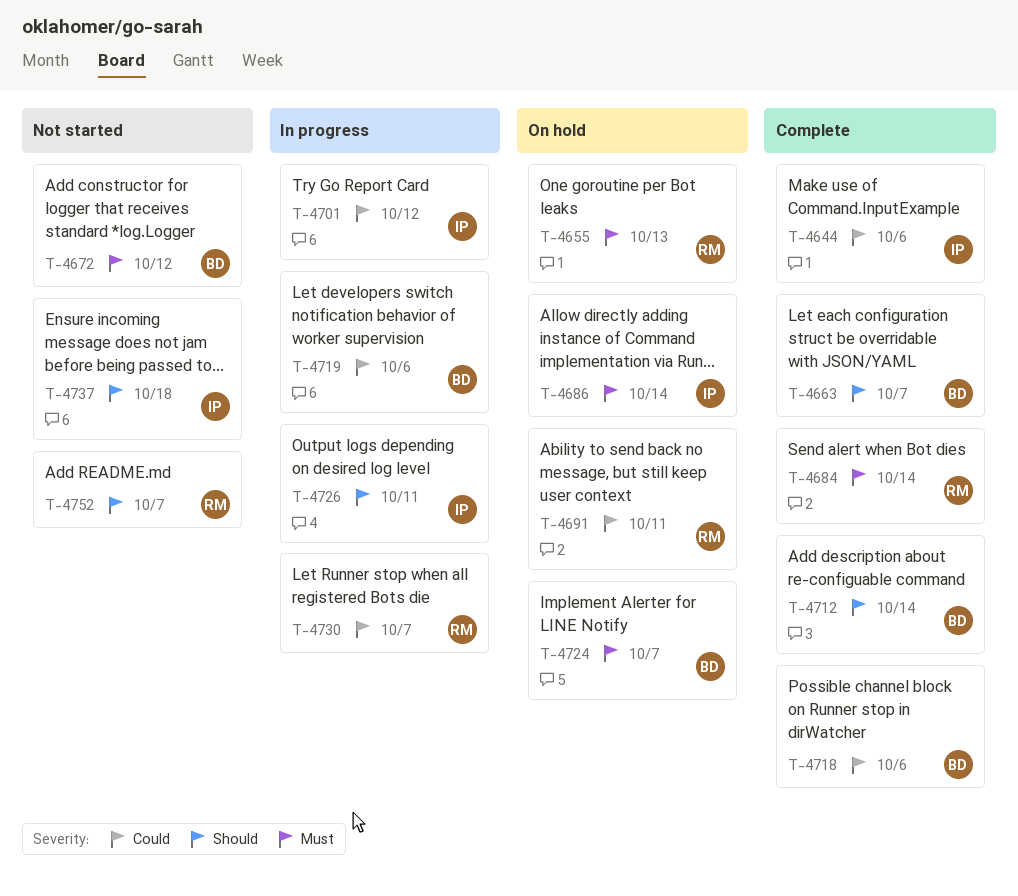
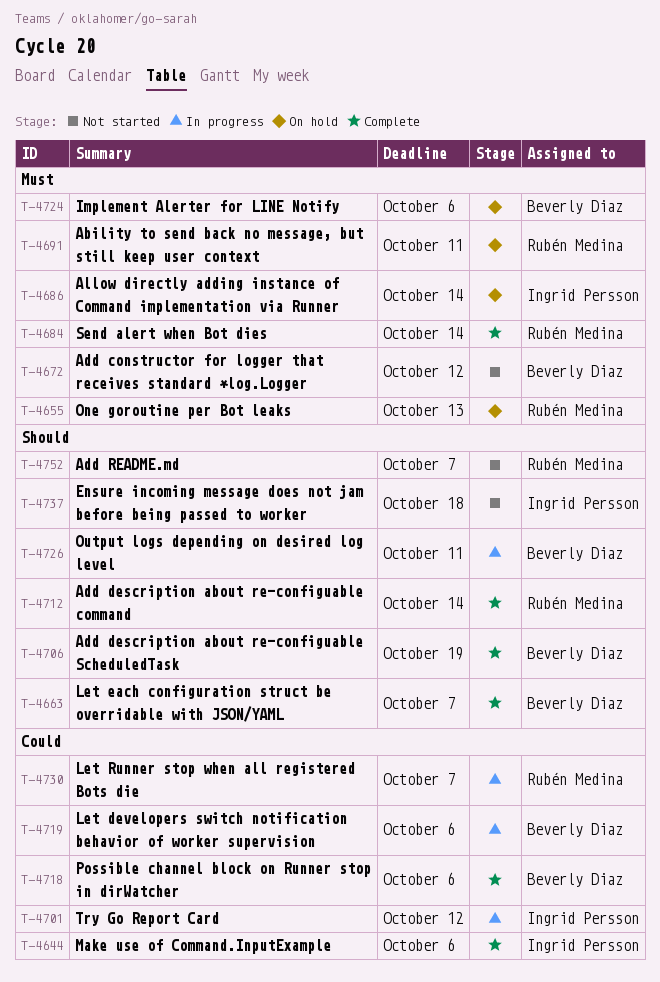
T-4691, priority: Could -> Must
T-4706: none -> present
T-4712, owner: Beverly Diaz -> Rubén Medina
T-4724, due: Oct 7 -> Oct 6
T-4726, owner: Ingrid Persson -> Beverly Diaz

